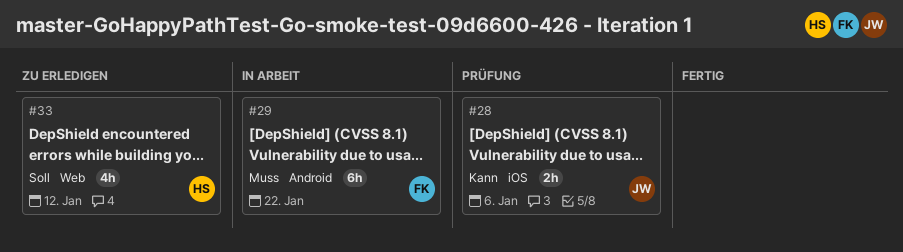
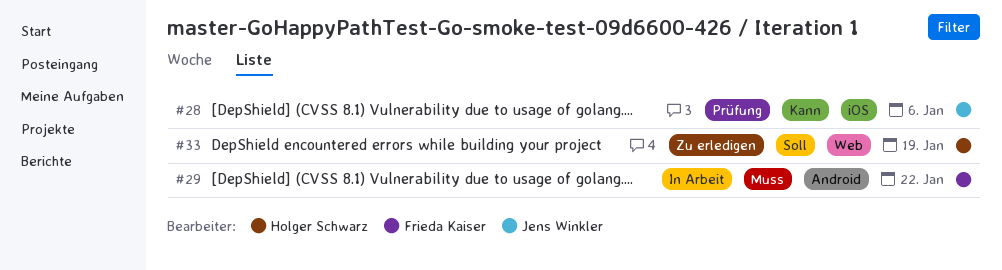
#33, due: Jan 12 -> Jan 19

